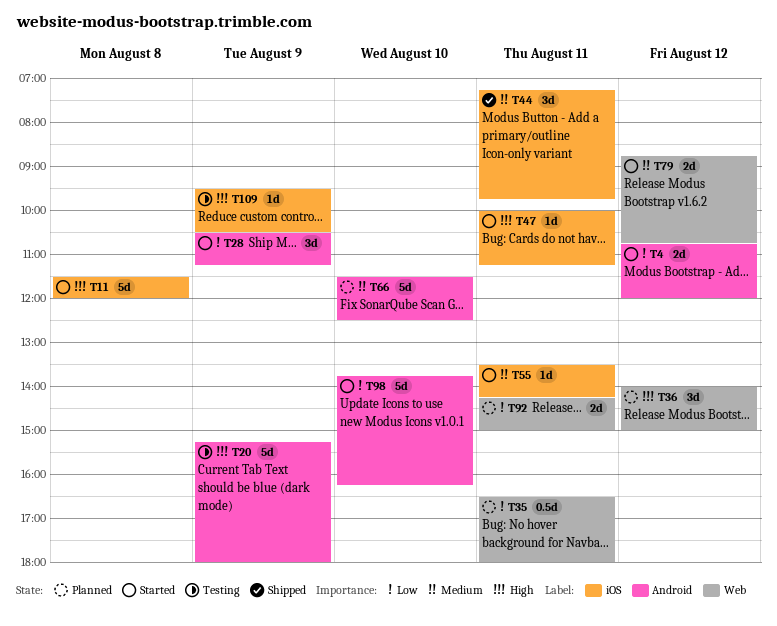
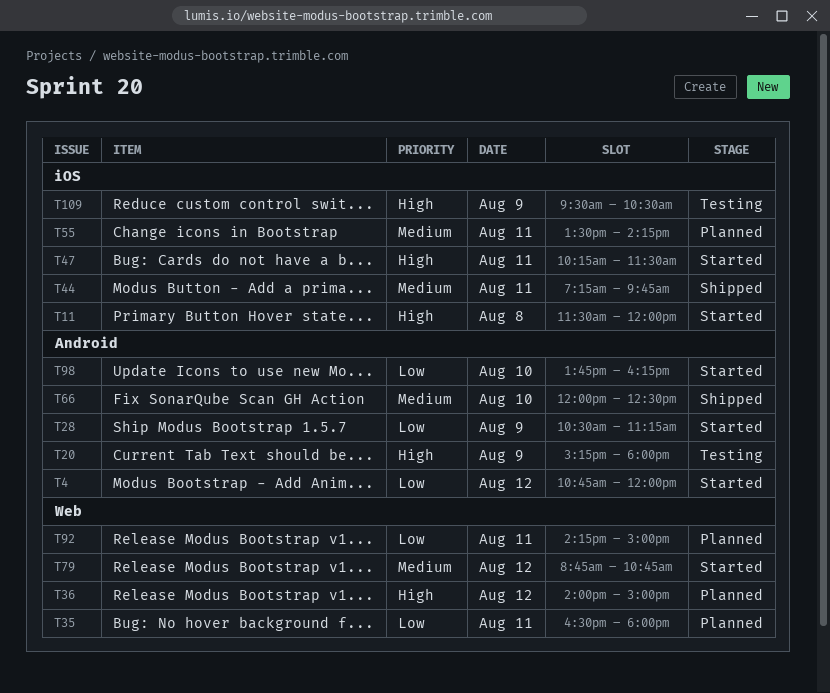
T47, begins: 10:00 -> 10:15
T47, ends: 11:15 -> 11:30
T55, status: Started -> Planned
T66, status: Planned -> Shipped
T66, begins: 11:30 -> 12:00

